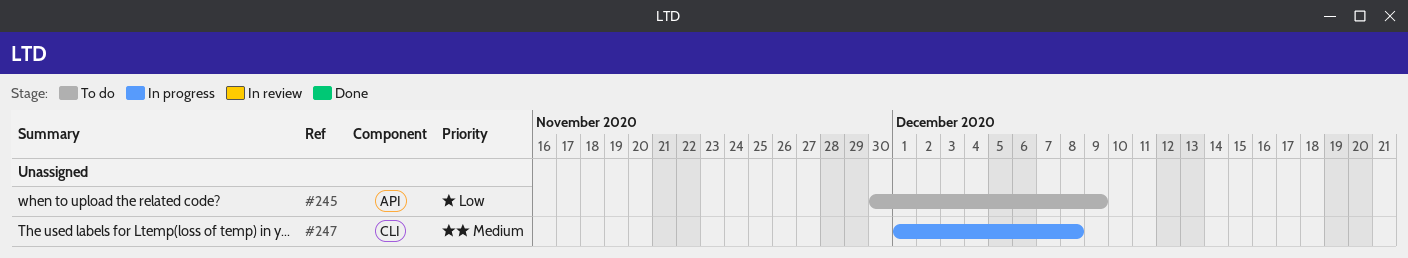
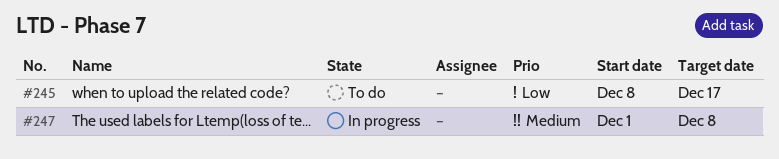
#245, start: Nov 30 -> Dec 8
#245, due: Dec 9 -> Dec 17

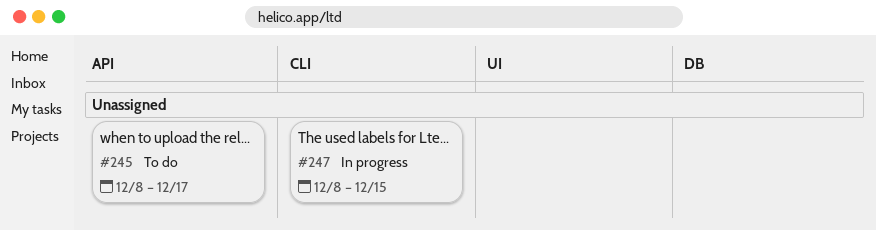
#247, start: Dec 1 -> Dec 8
#247, due: Dec 8 -> Dec 15

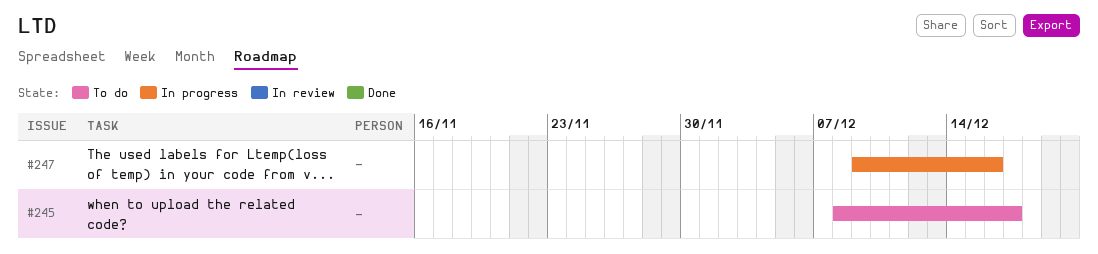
#247, start: Dec 8 -> Dec 9
#247, due: Dec 15 -> Dec 16

